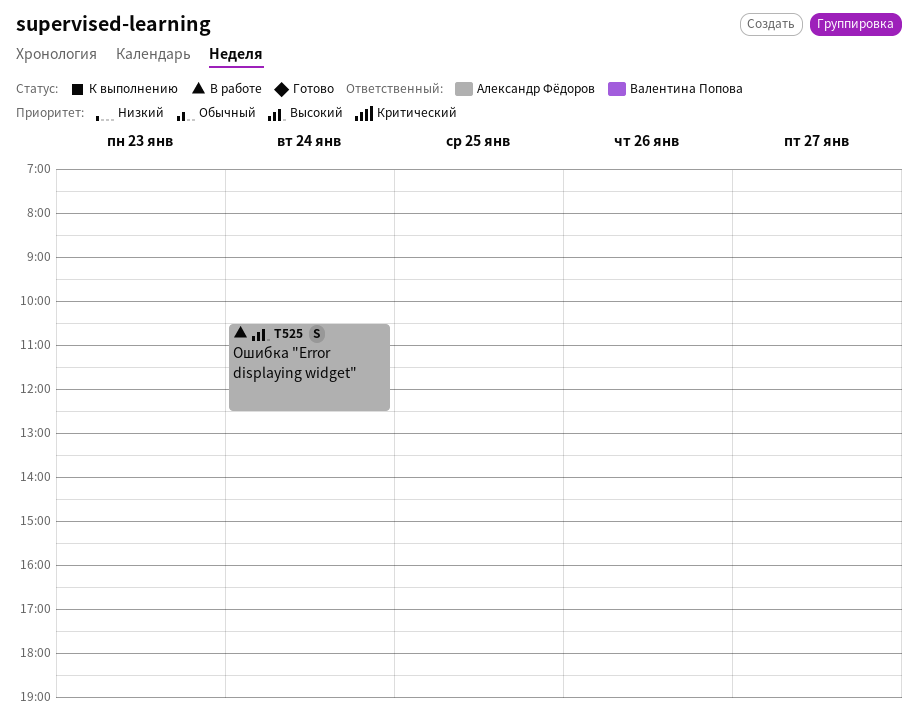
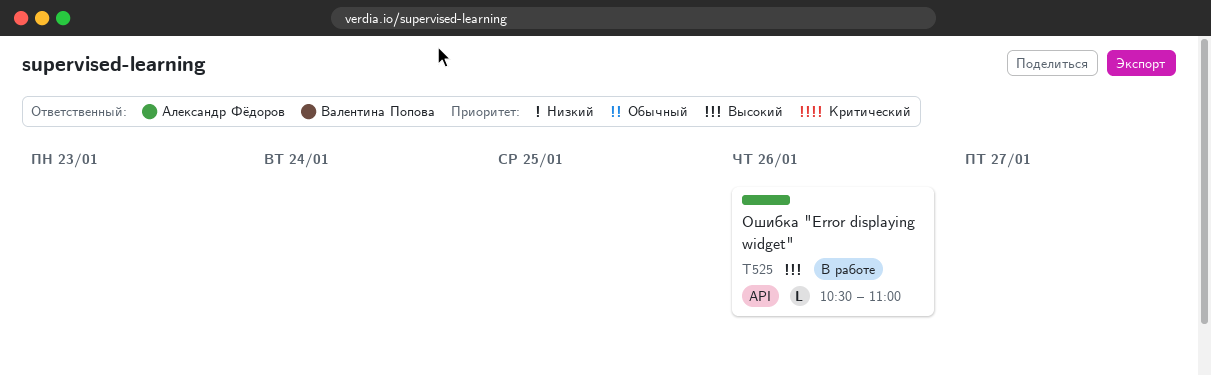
T525, estimate: S -> L
T525, day: Jan 24 -> Jan 26
T525, ends: 12:30 -> 11:00

